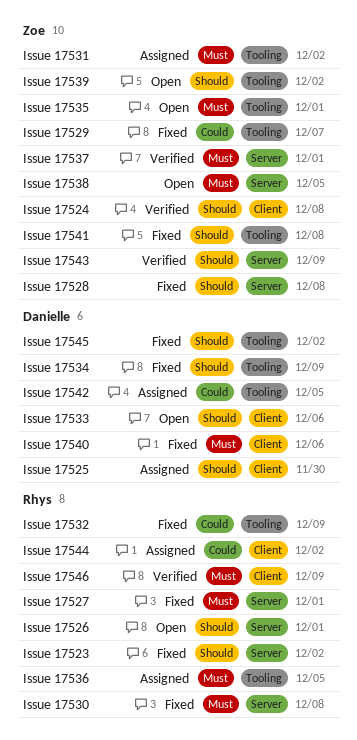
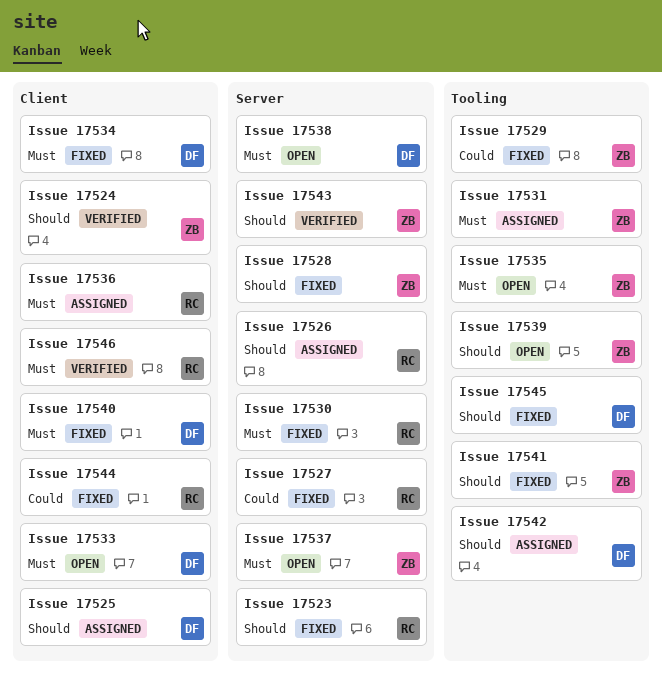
Issue 17526, status: Open -> Assigned
Issue 17527, priority: Must -> Could
Issue 17532: present -> none
Issue 17533, priority: Should -> Must
Issue 17534, priority: Should -> Must
Issue 17534, label: Tooling -> Client
Issue 17536, label: Tooling -> Client
Issue 17537, status: Verified -> Open
Issue 17538, owner: Zoe -> Danielle
Issue 17542, priority: Could -> Should
Issue 17544, status: Assigned -> Fixed

